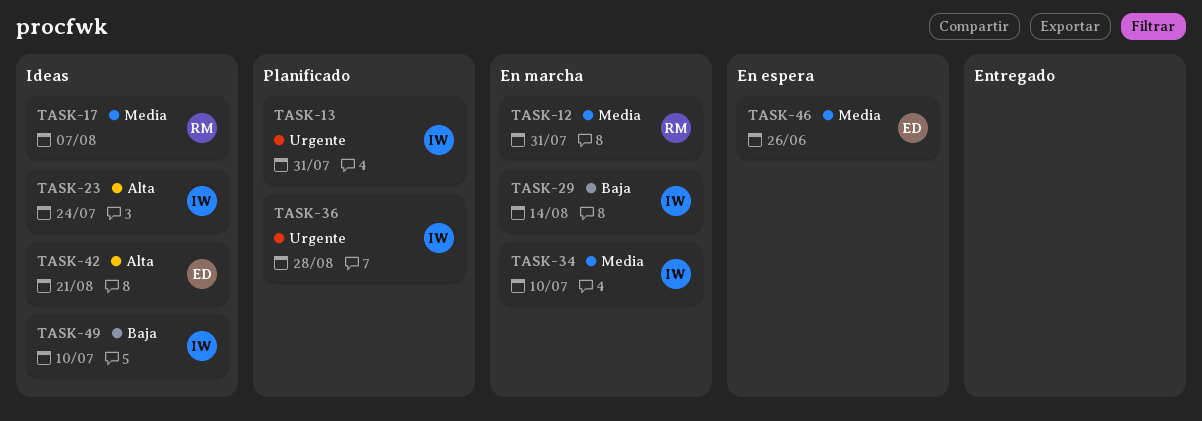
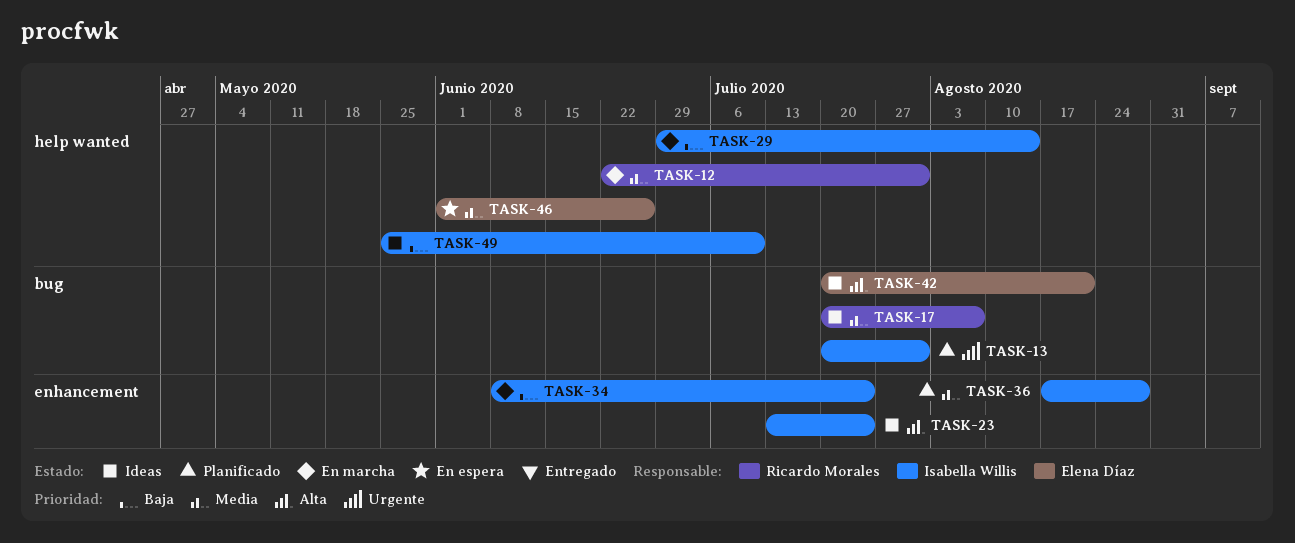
TASK-34, priority: Media -> Baja
TASK-34, due: Jul 10 -> Jul 24
TASK-36, priority: Urgente -> Media

